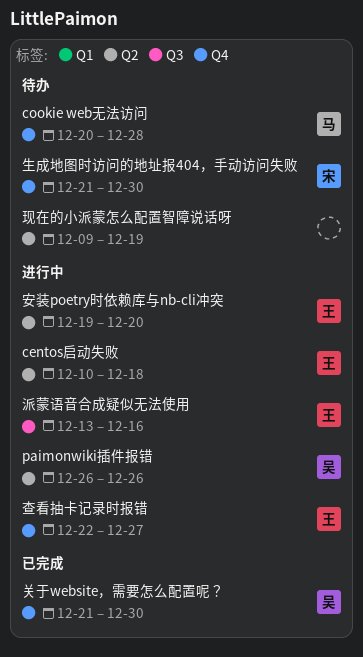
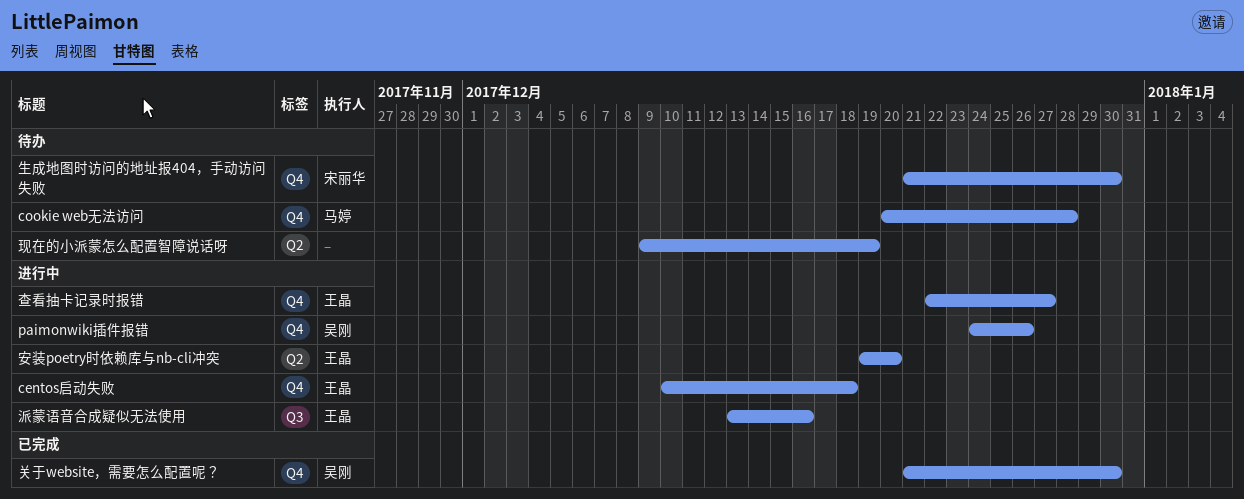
centos启动失败, label: Q2 -> Q4
paimonwiki插件报错, label: Q2 -> Q4
paimonwiki插件报错, start: Dec 26 -> Dec 24

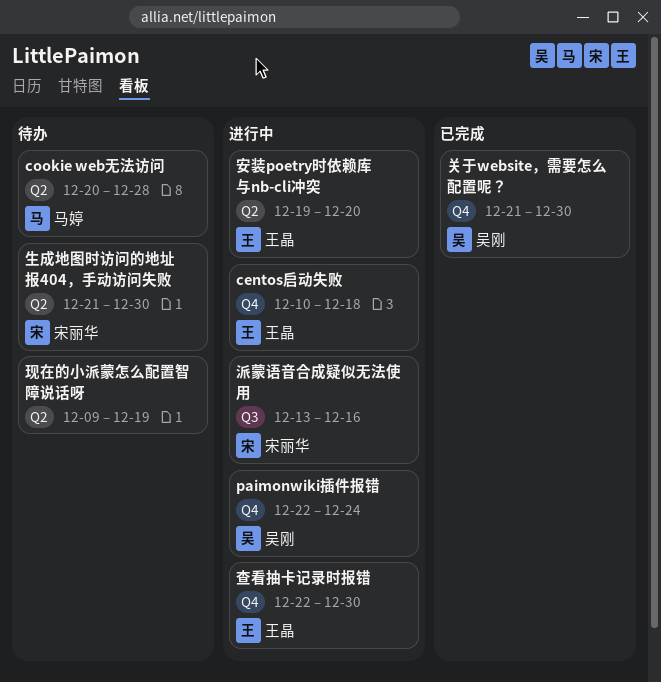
cookie web无法访问, label: Q4 -> Q2
paimonwiki插件报错, start: Dec 24 -> Dec 22
paimonwiki插件报错, due: Dec 26 -> Dec 24
查看抽卡记录时报错, due: Dec 27 -> Dec 30
派蒙语音合成疑似无法使用, owner: 王晶 -> 宋丽华
生成地图时访问的地址报404，手动访问失败, label: Q4 -> Q2

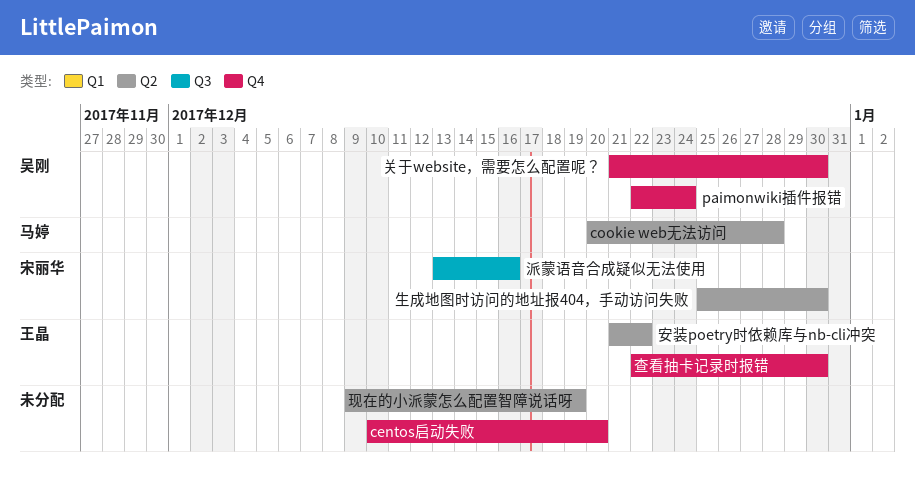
centos启动失败, owner: 王晶 -> none
centos启动失败, due: Dec 18 -> Dec 20
安装poetry时依赖库与nb-cli冲突, start: Dec 19 -> Dec 21
安装poetry时依赖库与nb-cli冲突, due: Dec 20 -> Dec 22
生成地图时访问的地址报404，手动访问失败, start: Dec 21 -> Dec 25

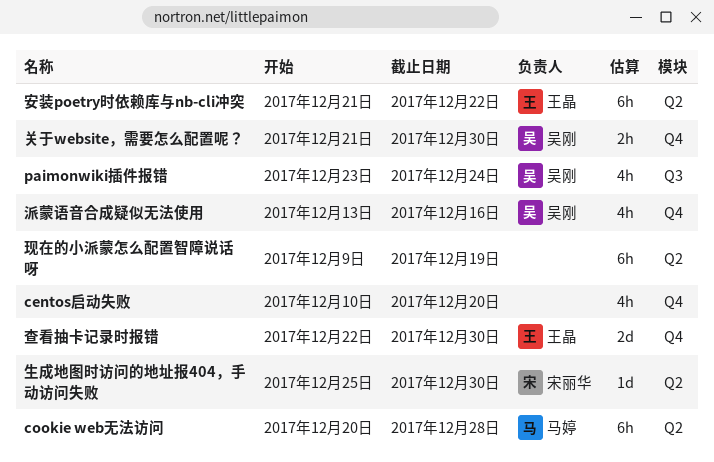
paimonwiki插件报错, label: Q4 -> Q3
paimonwiki插件报错, start: Dec 22 -> Dec 23
派蒙语音合成疑似无法使用, owner: 宋丽华 -> 吴刚
派蒙语音合成疑似无法使用, label: Q3 -> Q4

